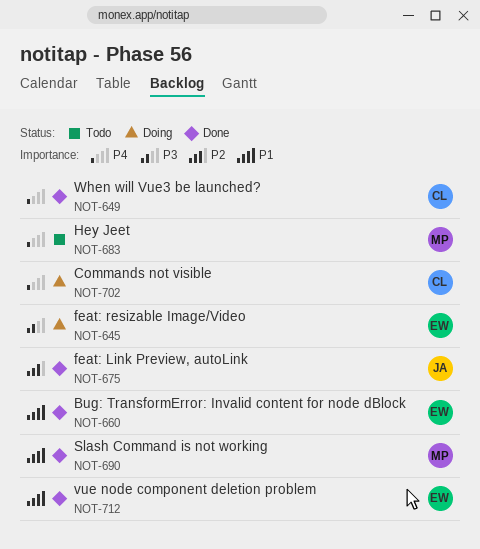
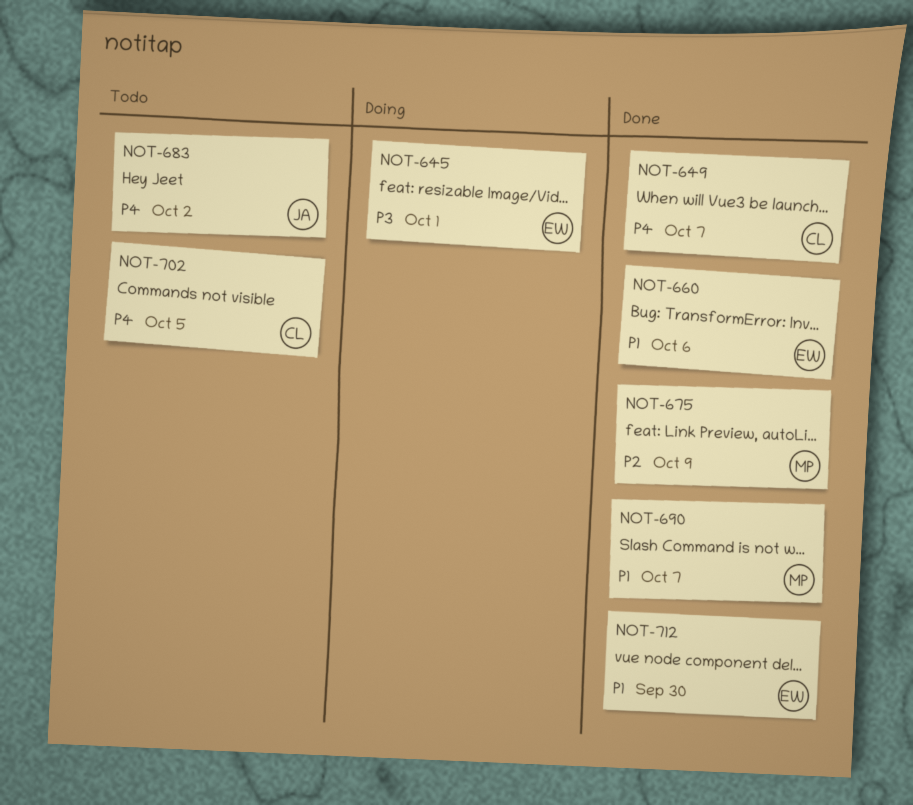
NOT-675, owner: JA -> MP
NOT-683, owner: MP -> JA
NOT-702, status: Doing -> Todo

